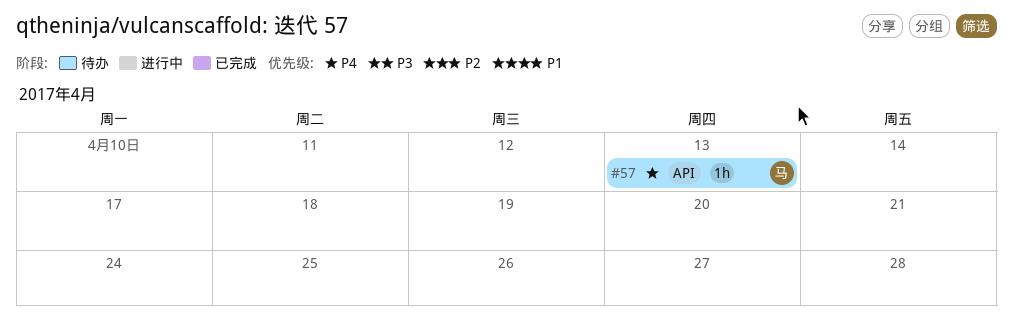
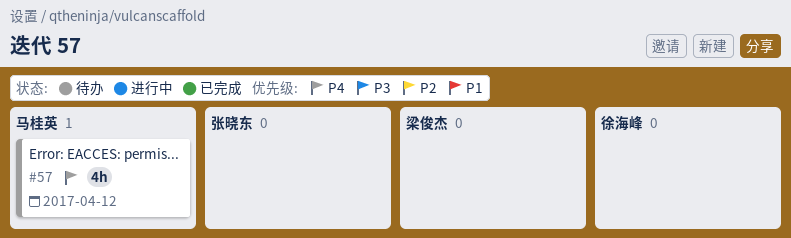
#57, estimate: 1h -> 4h
#57, due: Apr 13 -> Apr 12

